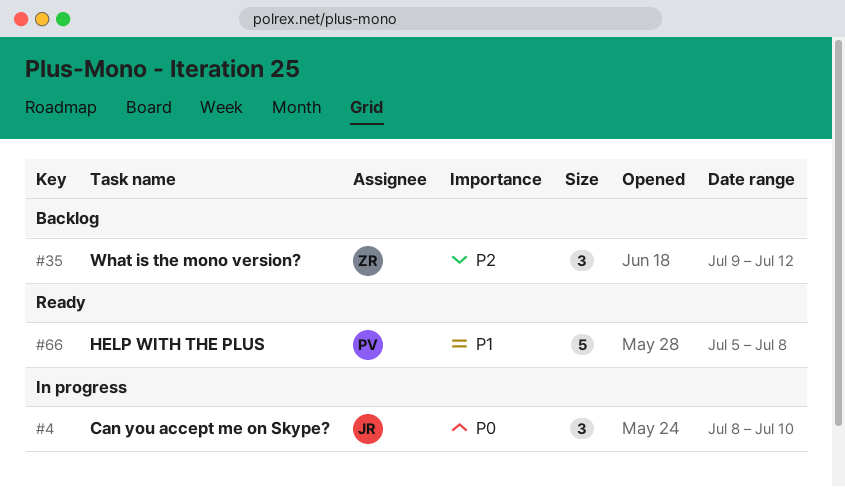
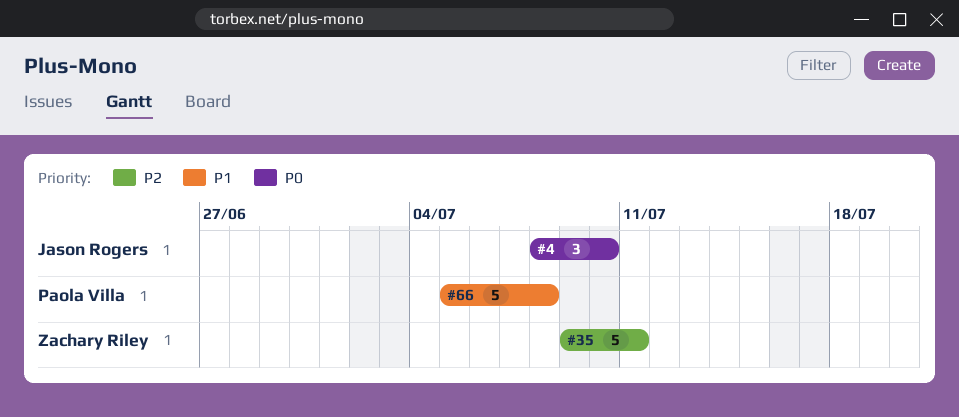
#35, estimate: 3 -> 5
#35, due: Jul 12 -> Jul 11

